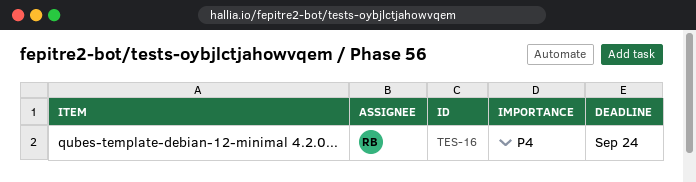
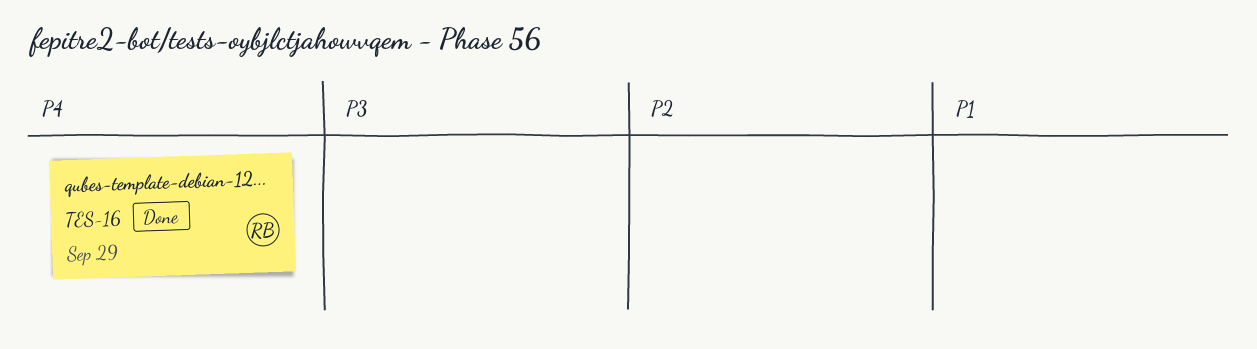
TES-16, due: Sep 24 -> Sep 29

